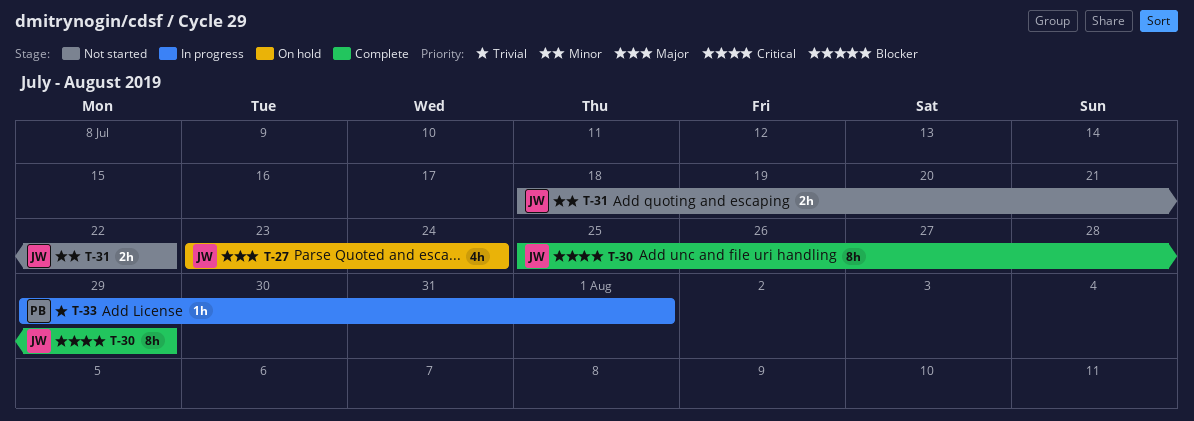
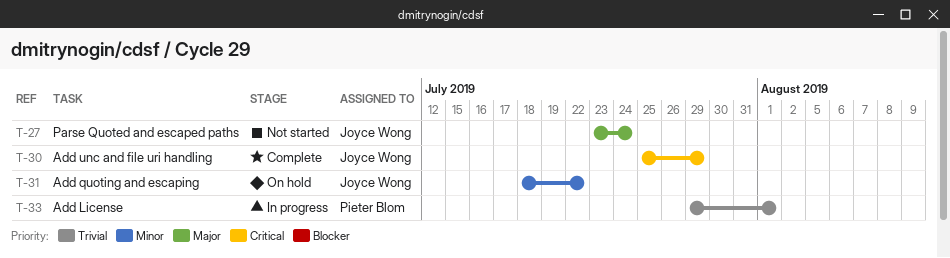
T-27, status: On hold -> Not started
T-31, status: Not started -> On hold

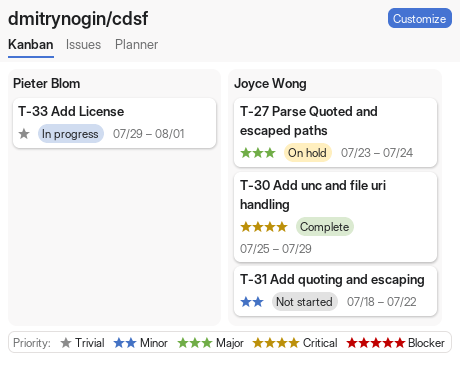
T-27, status: Not started -> On hold
T-31, status: On hold -> Not started

